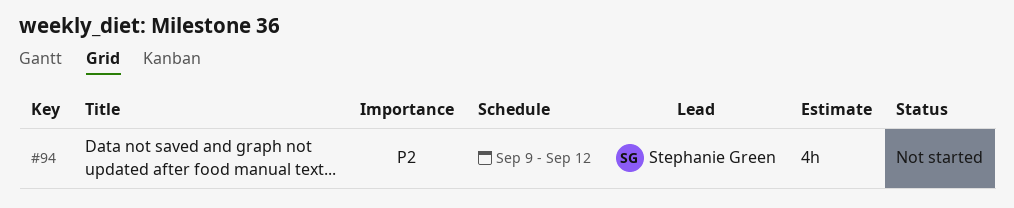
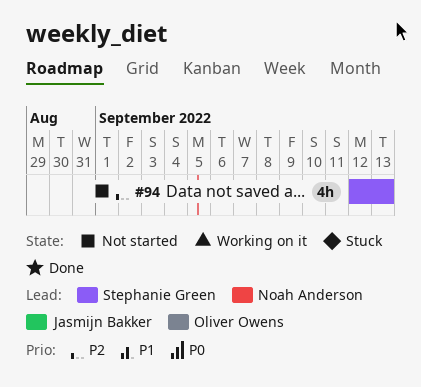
#94, start: Sep 9 -> Sep 12
#94, due: Sep 12 -> Sep 13

